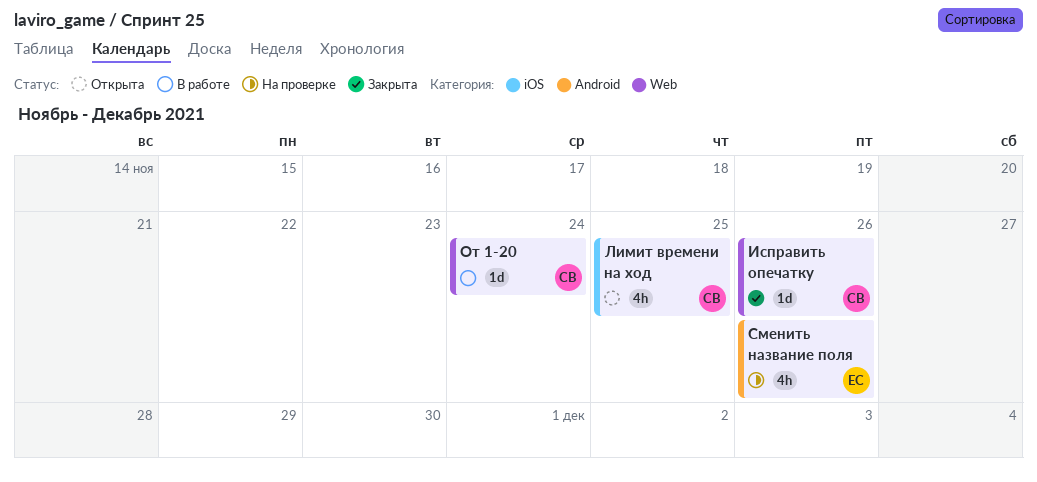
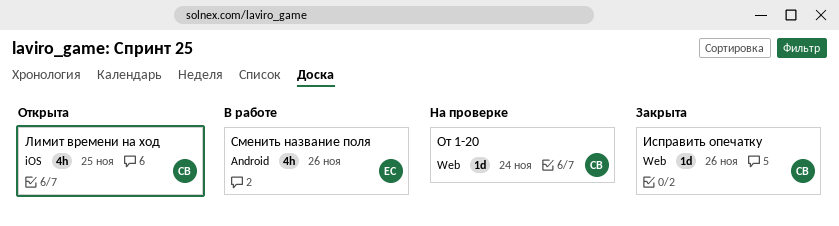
От 1-20, status: В работе -> На проверке
Сменить название поля, status: На проверке -> В работе

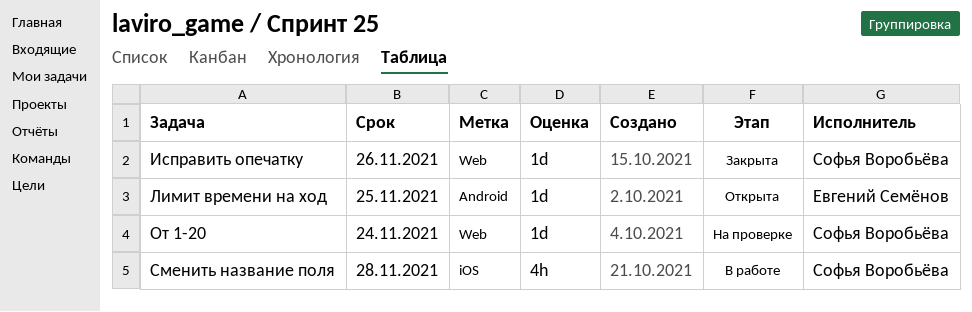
Лимит времени на ход, owner: Софья Воробьёва -> Евгений Семёнов
Лимит времени на ход, label: iOS -> Android
Лимит времени на ход, estimate: 4h -> 1d
Сменить название поля, owner: Евгений Семёнов -> Софья Воробьёва
Сменить название поля, label: Android -> iOS
Сменить название поля, due: Nov 26 -> Nov 28

